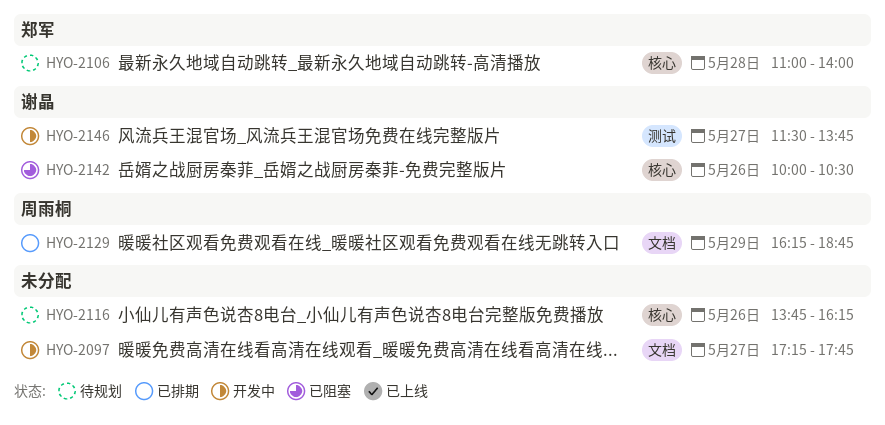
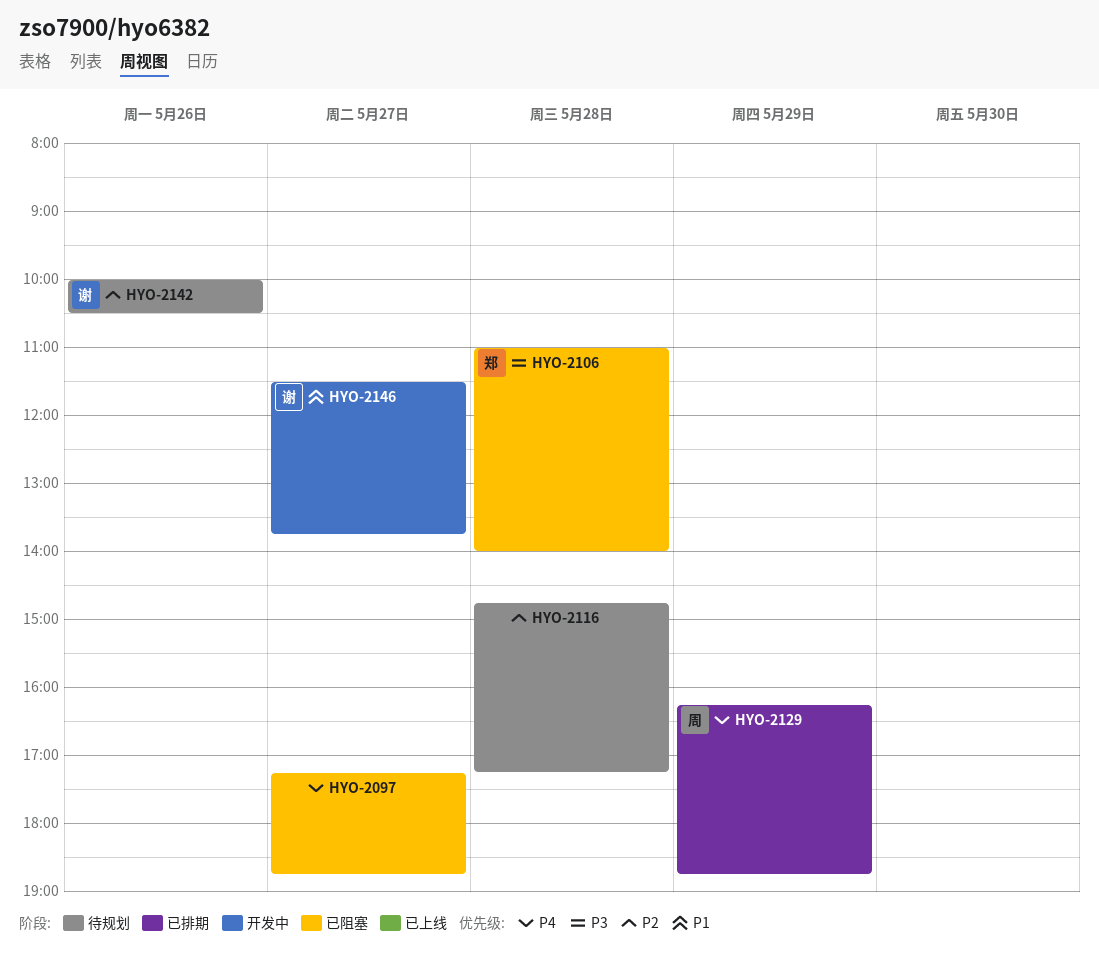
HYO-2097, status: 开发中 -> 已阻塞
HYO-2097, ends: 17:45 -> 18:45
HYO-2106, status: 待规划 -> 已阻塞
HYO-2116, day: May 26 -> May 28
HYO-2116, begins: 13:45 -> 14:45
HYO-2116, ends: 16:15 -> 17:15
HYO-2142, status: 已阻塞 -> 待规划

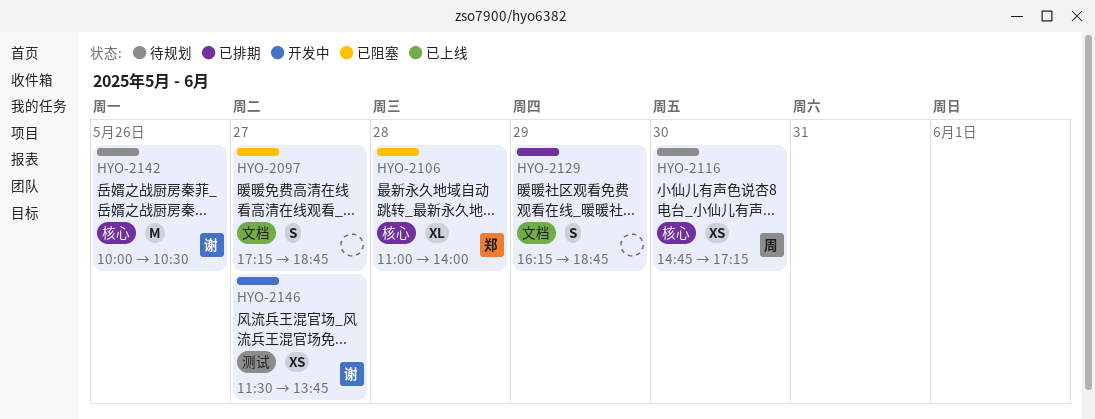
HYO-2116, owner: none -> 周
HYO-2116, day: May 28 -> May 30
HYO-2129, owner: 周 -> none

